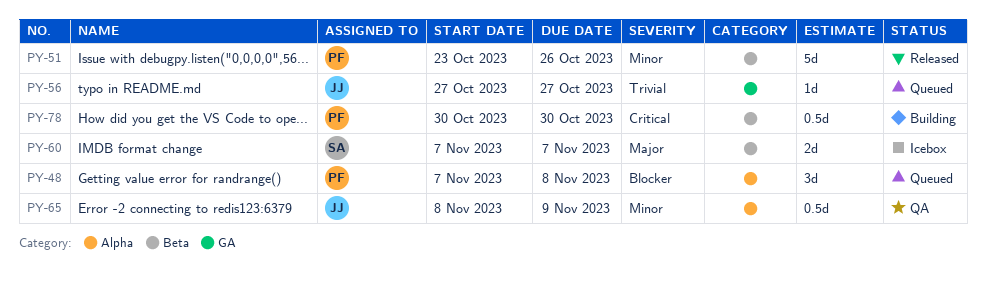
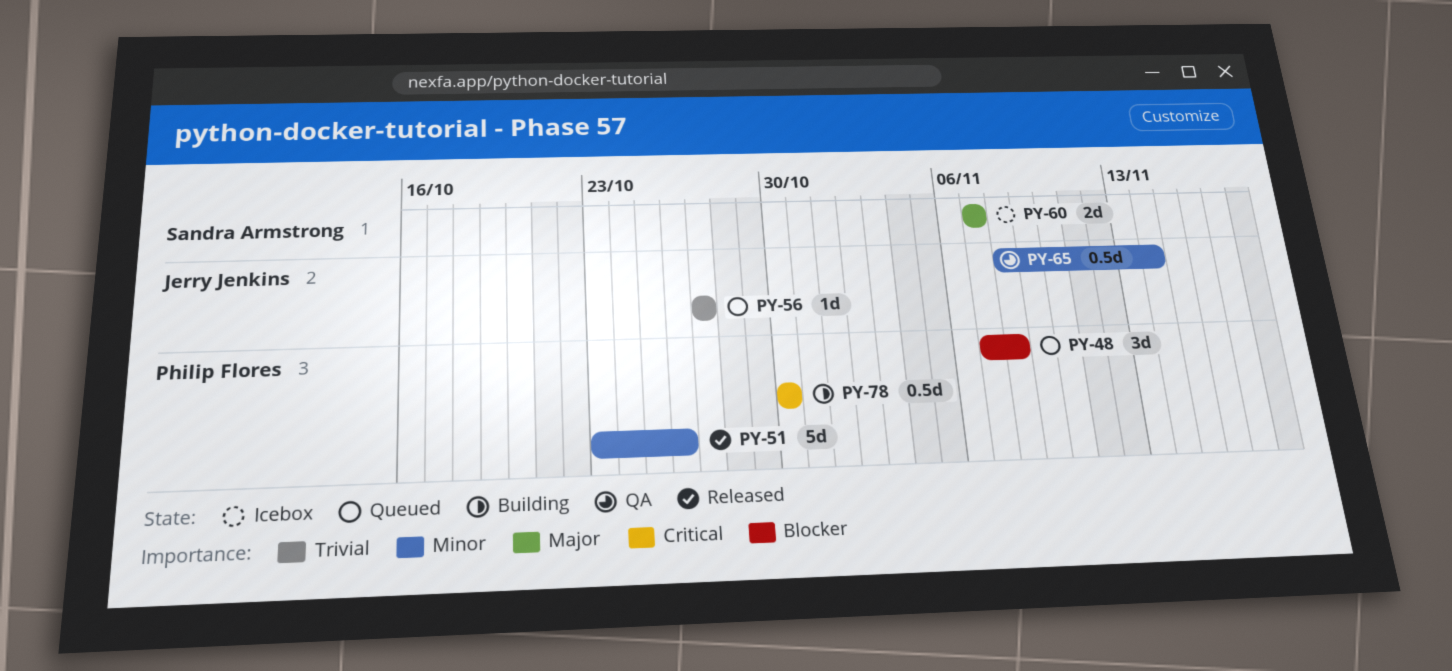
PY-65, due: Nov 9 -> Nov 14

